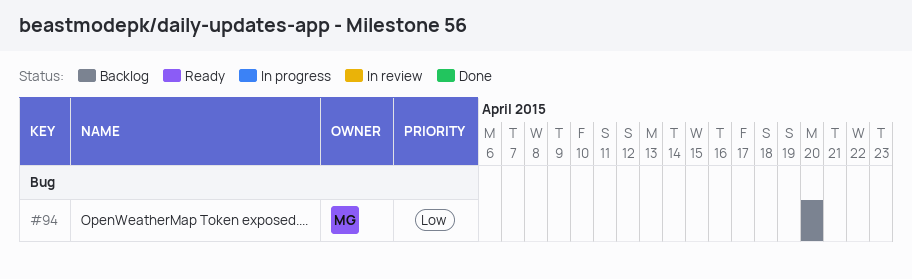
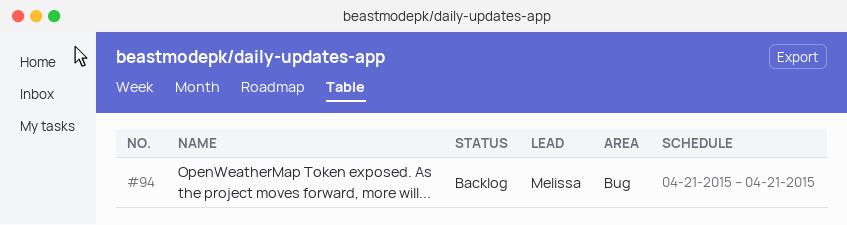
#94, start: Apr 20 -> Apr 21
#94, due: Apr 20 -> Apr 21

